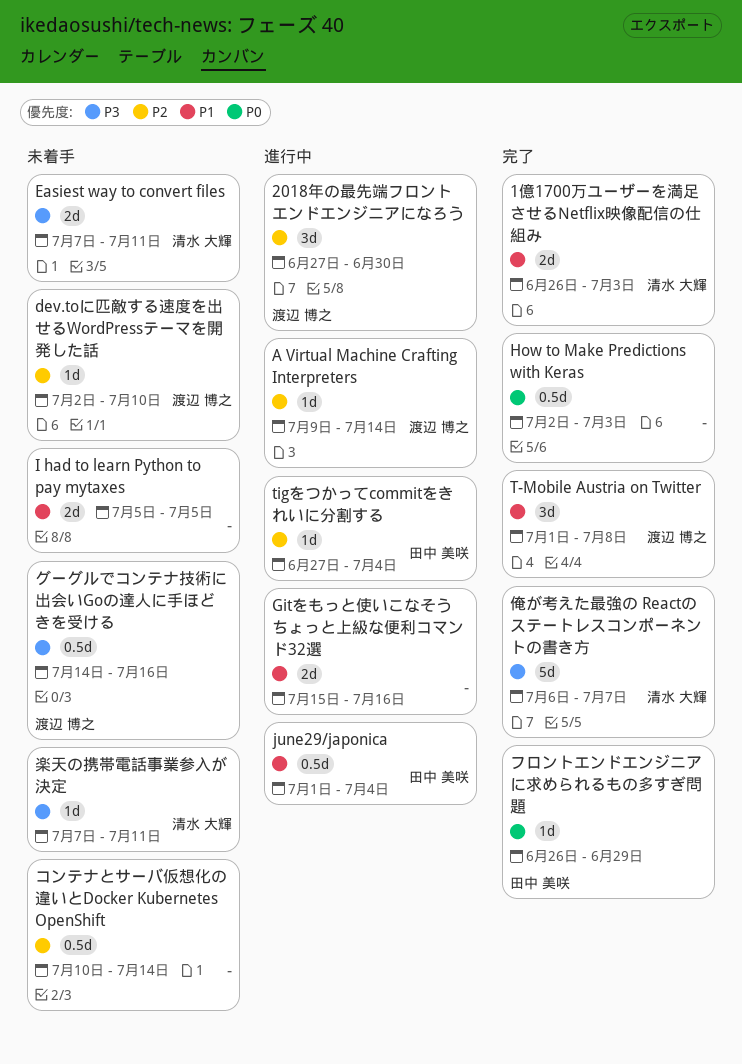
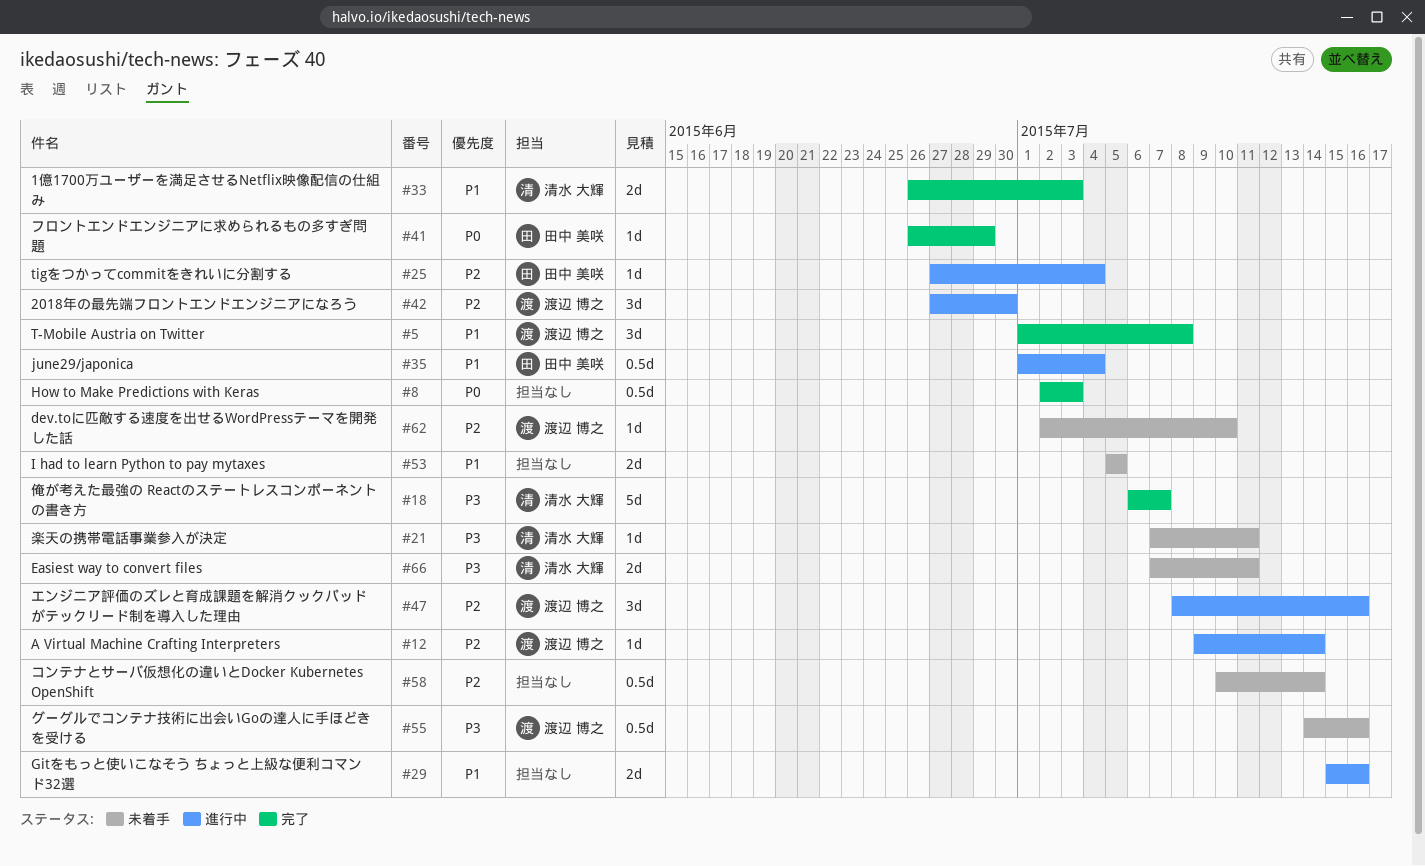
エンジニア評価のズレと育成課題を解消クックパッドがテックリード制を導入した理由: none -> present

